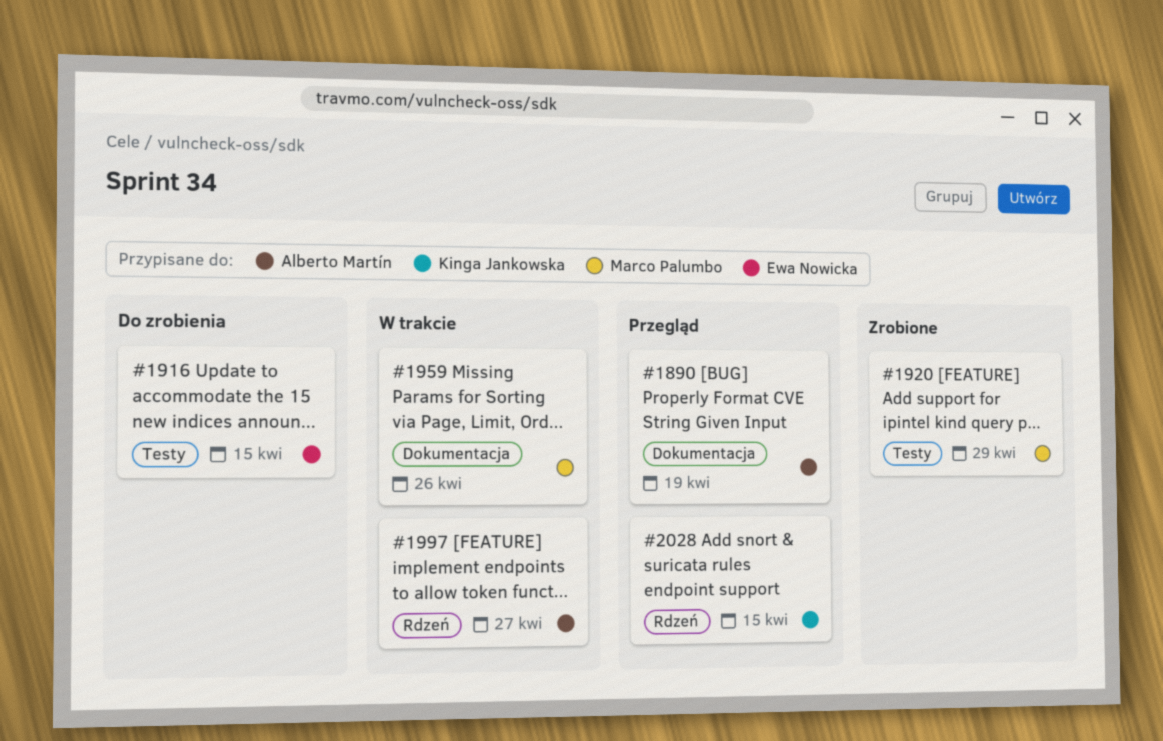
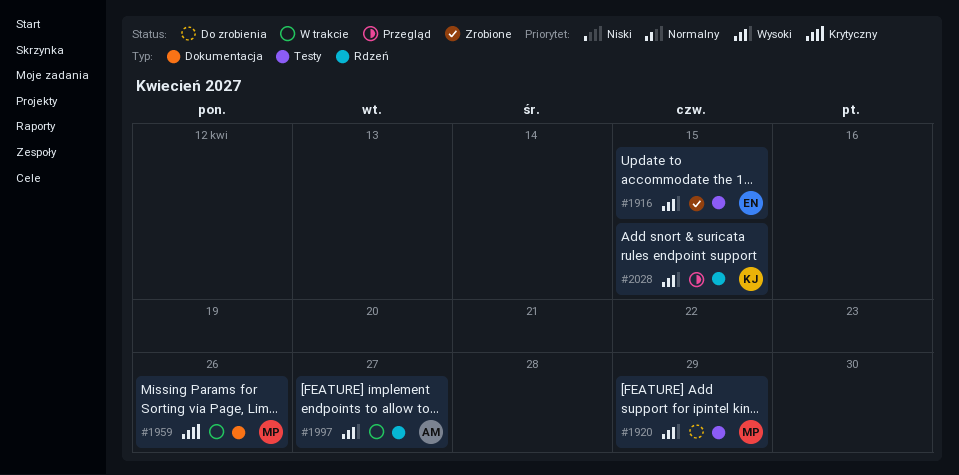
#1890: present -> none
#1916, status: Do zrobienia -> Zrobione
#1920, status: Zrobione -> Do zrobienia

